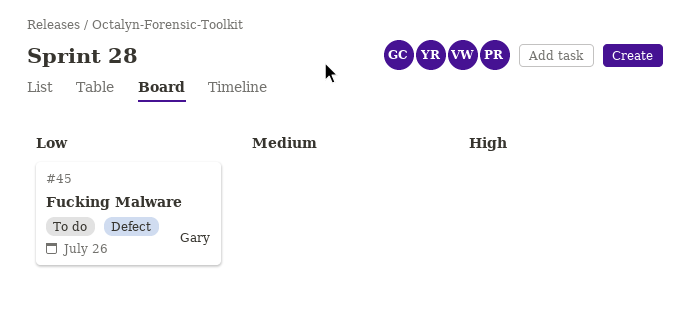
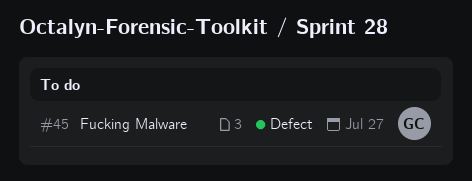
#45, due: Jul 26 -> Jul 27

